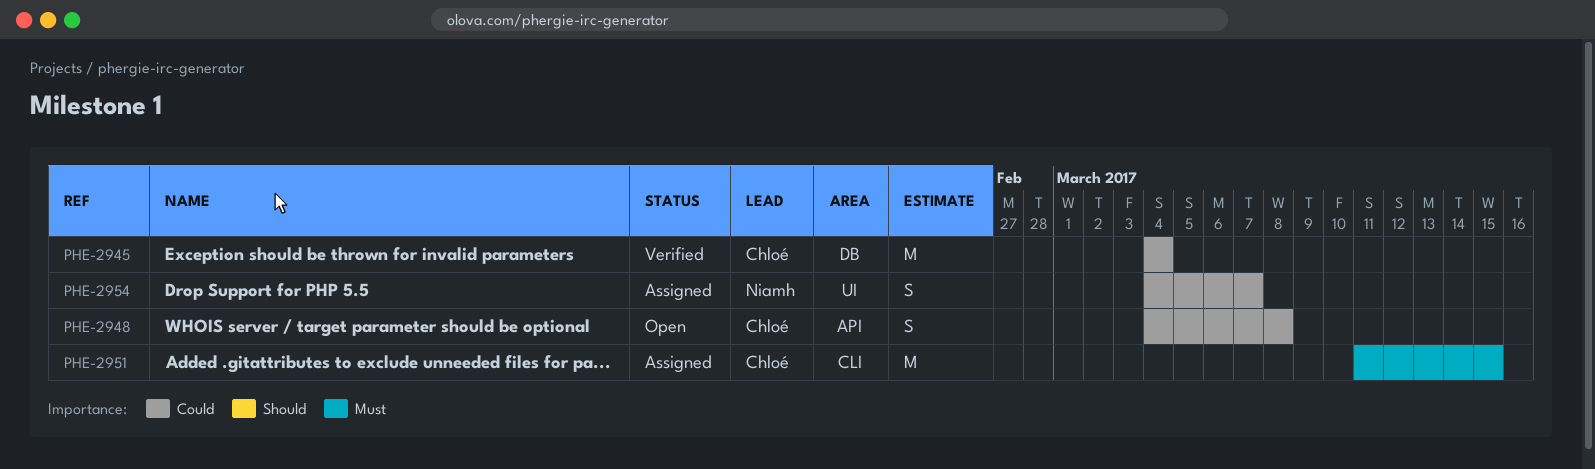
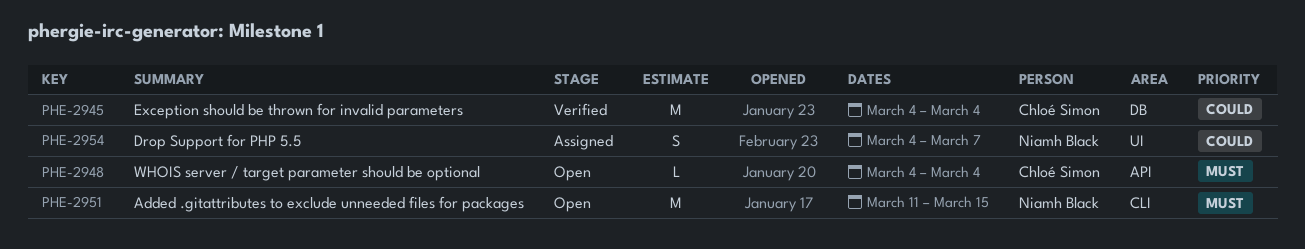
PHE-2948, priority: Could -> Must
PHE-2948, estimate: S -> L
PHE-2948, due: Mar 8 -> Mar 4
PHE-2951, status: Assigned -> Open
PHE-2951, owner: Chloé Simon -> Niamh Black

